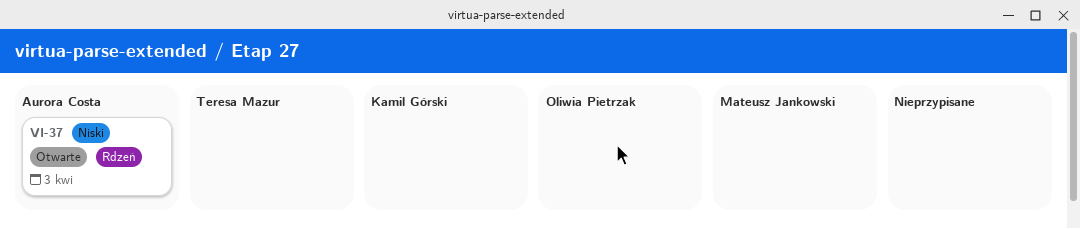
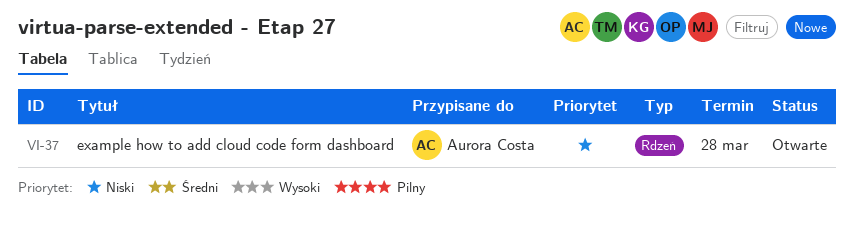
VI-37, due: Apr 3 -> Mar 28

